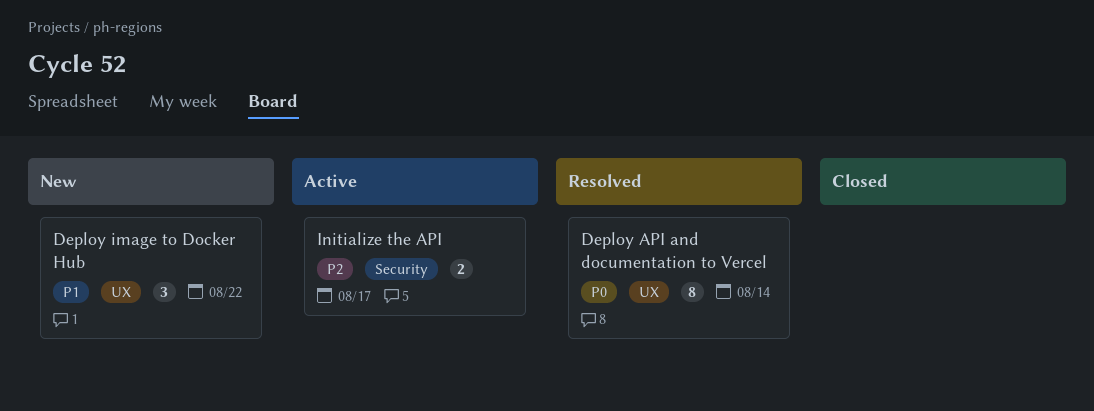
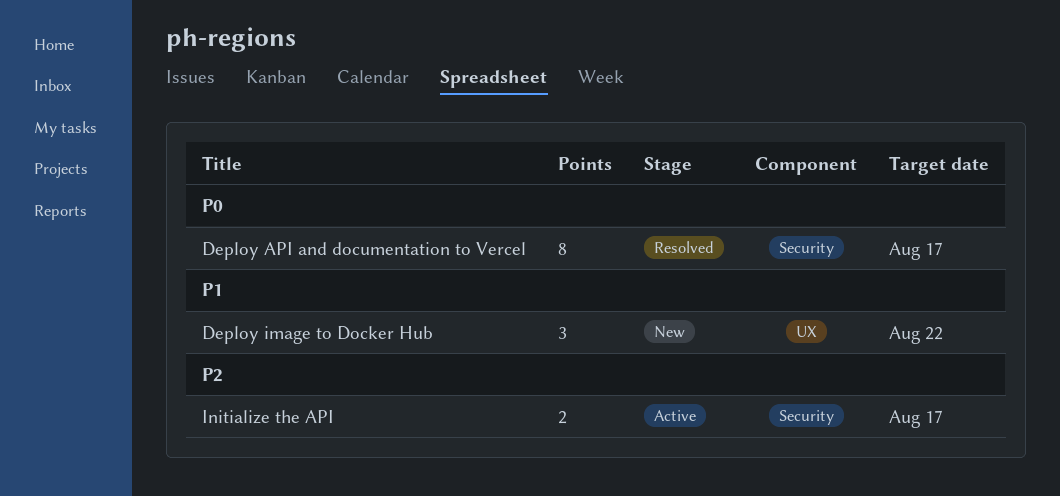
Deploy API and documentation to Vercel, label: UX -> Security
Deploy API and documentation to Vercel, due: Aug 14 -> Aug 17

